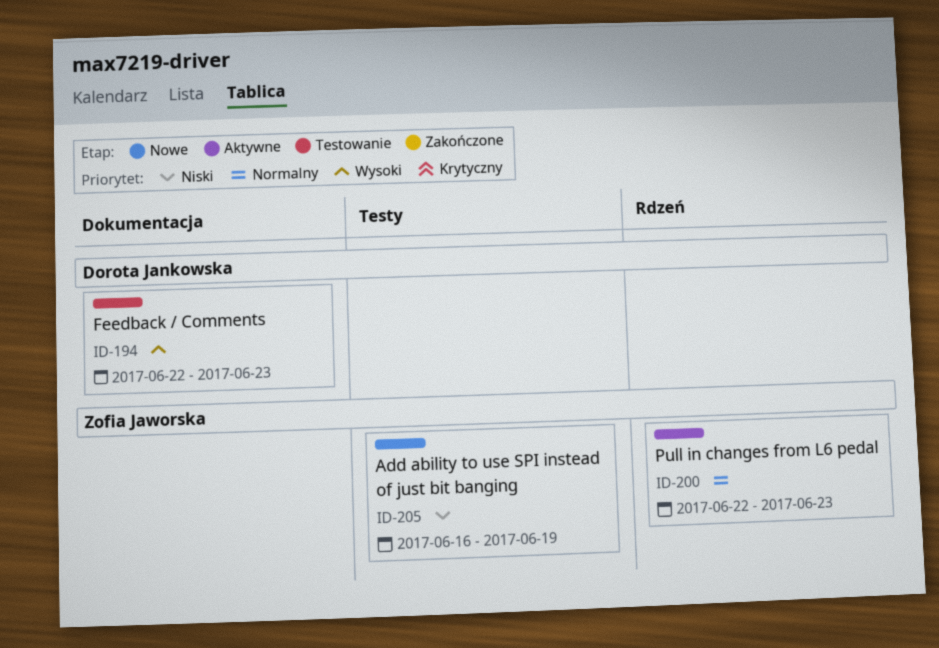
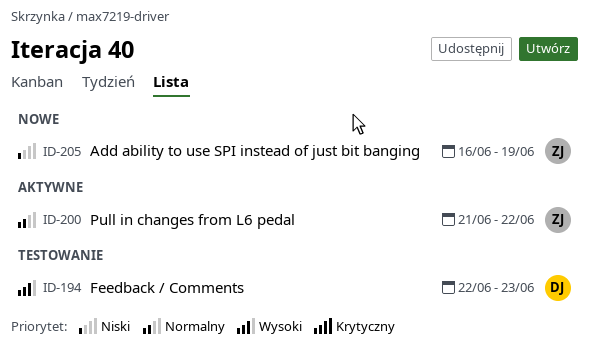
ID-200, start: Jun 22 -> Jun 21
ID-200, due: Jun 23 -> Jun 22

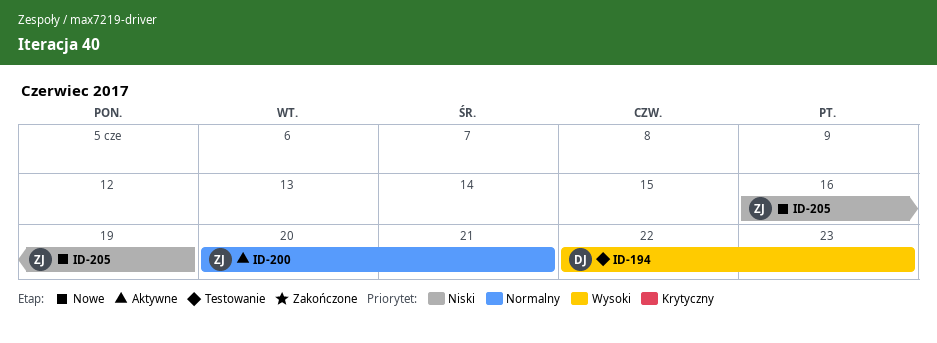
ID-200, start: Jun 21 -> Jun 20
ID-200, due: Jun 22 -> Jun 21

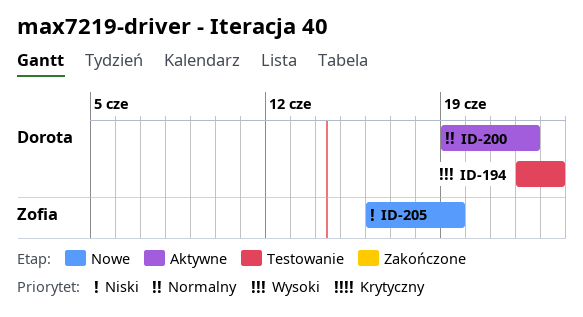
ID-200, owner: Zofia -> Dorota
ID-200, start: Jun 20 -> Jun 19
ID-200, due: Jun 21 -> Jun 22

